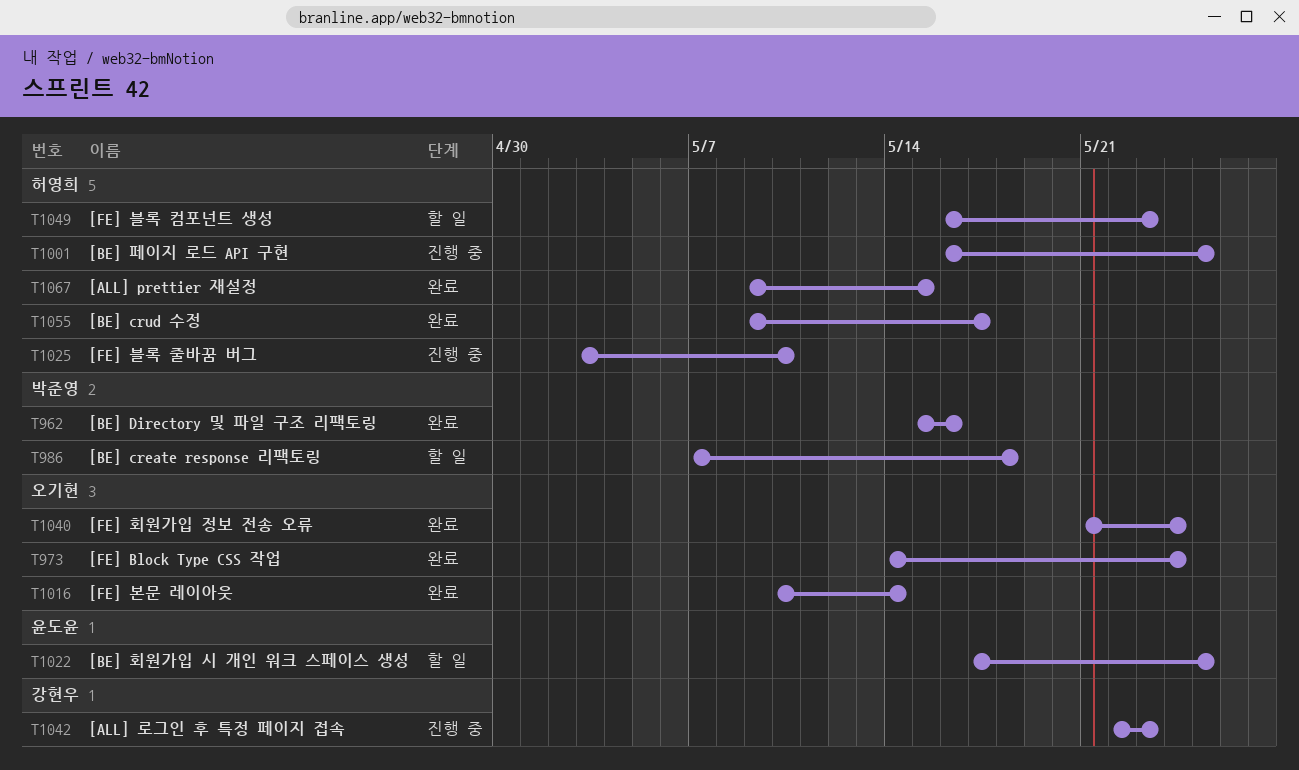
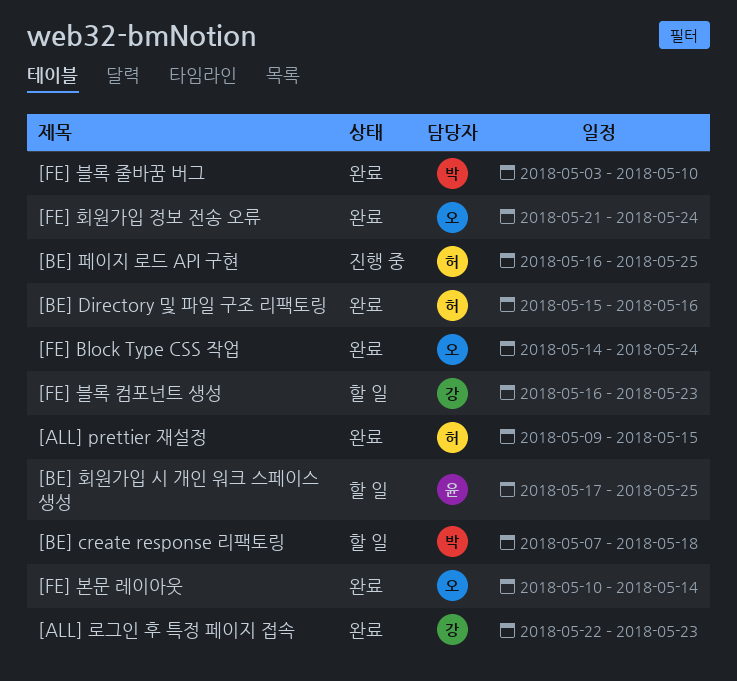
[ALL] 로그인 후 특정 페이지 접속, status: 진행 중 -> 완료
[BE] crud 수정: present -> none
[BE] Directory 및 파일 구조 리팩토링, owner: 박준영 -> 허영희
[FE] 블록 줄바꿈 버그, status: 진행 중 -> 완료
[FE] 블록 줄바꿈 버그, owner: 허영희 -> 박준영
[FE] 블록 컴포넌트 생성, owner: 허영희 -> 강현우

